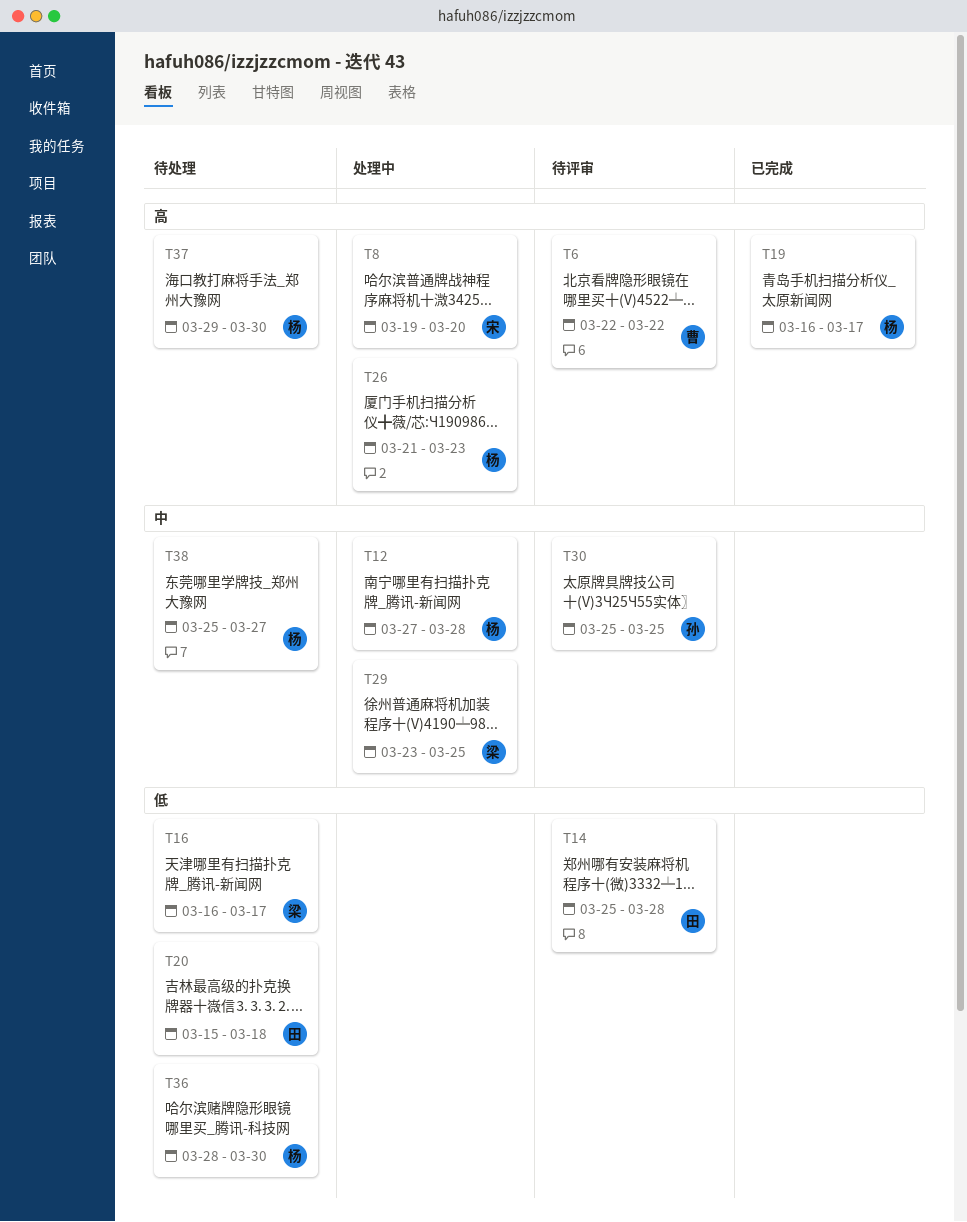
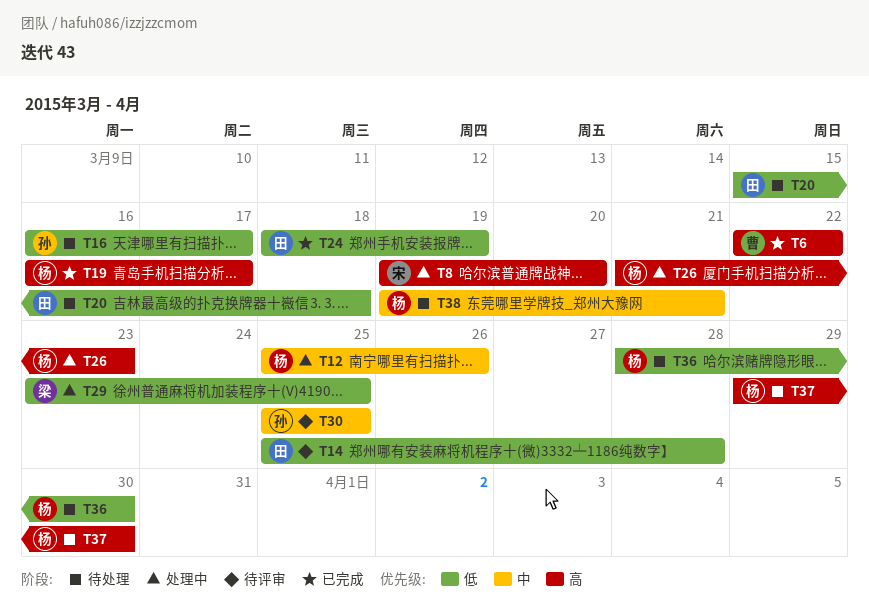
T6, status: 待评审 -> 已完成
T12, start: Mar 27 -> Mar 25
T12, due: Mar 28 -> Mar 26
T16, owner: 梁 -> 孙
T24: none -> present
T29, priority: 中 -> 低
T38, start: Mar 25 -> Mar 19
T38, due: Mar 27 -> Mar 21

